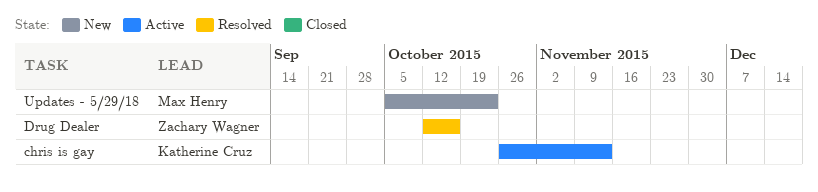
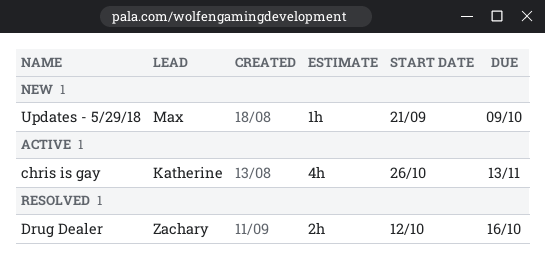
Updates - 5/29/18, start: Oct 5 -> Sep 21
Updates - 5/29/18, due: Oct 23 -> Oct 9

